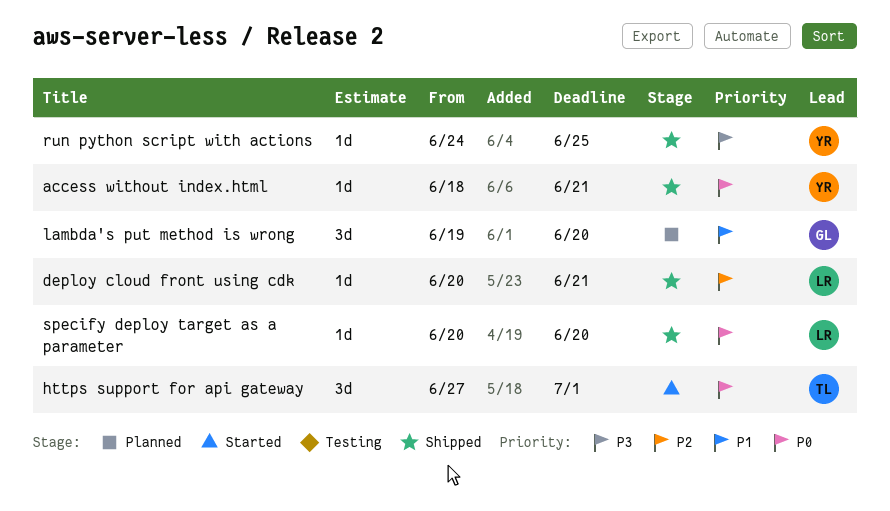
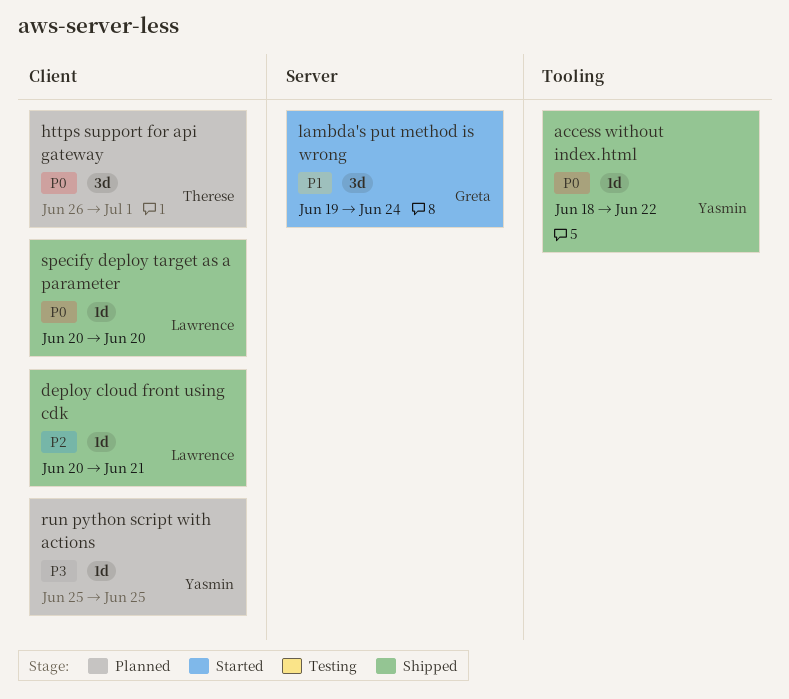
access without index.html, due: Jun 21 -> Jun 22
https support for api gateway, status: Started -> Planned
https support for api gateway, start: Jun 27 -> Jun 26
lambda's put method is wrong, status: Planned -> Started
lambda's put method is wrong, due: Jun 20 -> Jun 24
run python script with actions, status: Shipped -> Planned
run python script with actions, start: Jun 24 -> Jun 25

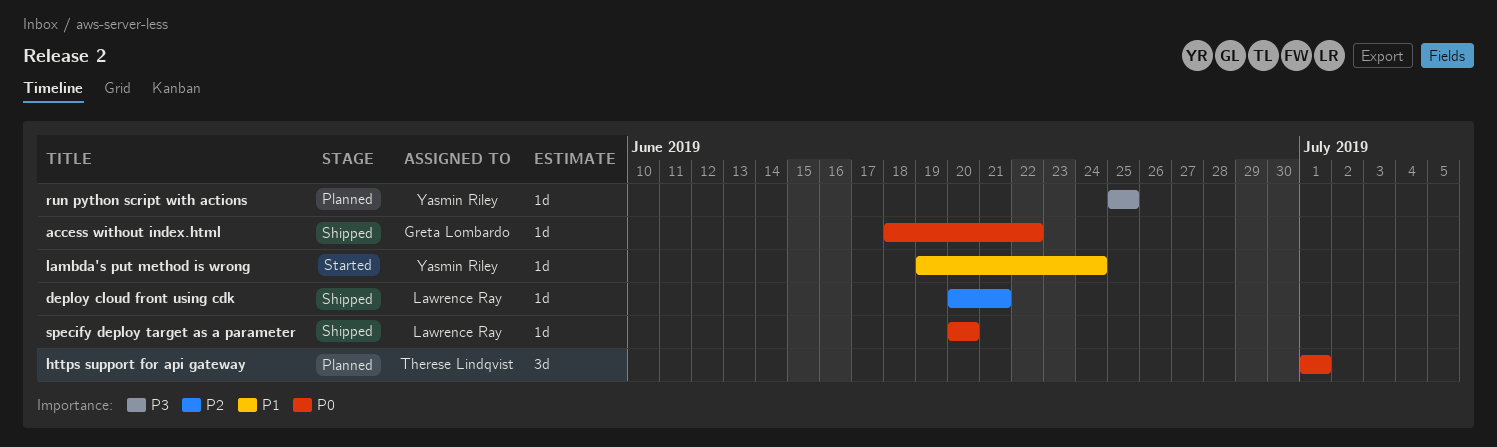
access without index.html, owner: Yasmin Riley -> Greta Lombardo
https support for api gateway, start: Jun 26 -> Jul 1
lambda's put method is wrong, owner: Greta Lombardo -> Yasmin Riley
lambda's put method is wrong, estimate: 3d -> 1d

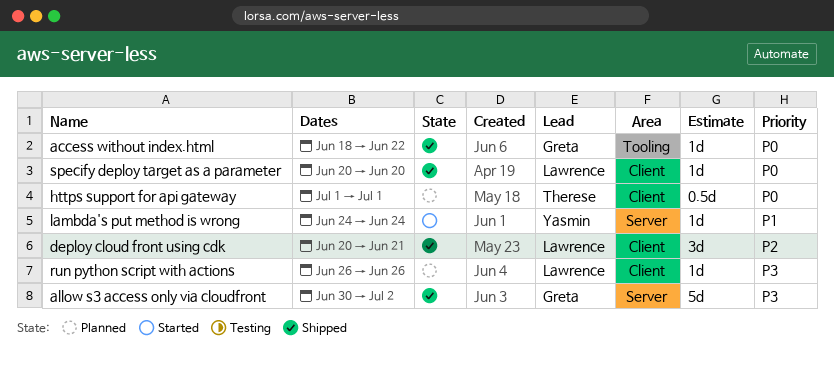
allow s3 access only via cloudfront: none -> present
deploy cloud front using cdk, estimate: 1d -> 3d
https support for api gateway, estimate: 3d -> 0.5d
lambda's put method is wrong, start: Jun 19 -> Jun 24
run python script with actions, owner: Yasmin Riley -> Lawrence Ray
run python script with actions, start: Jun 25 -> Jun 26
run python script with actions, due: Jun 25 -> Jun 26

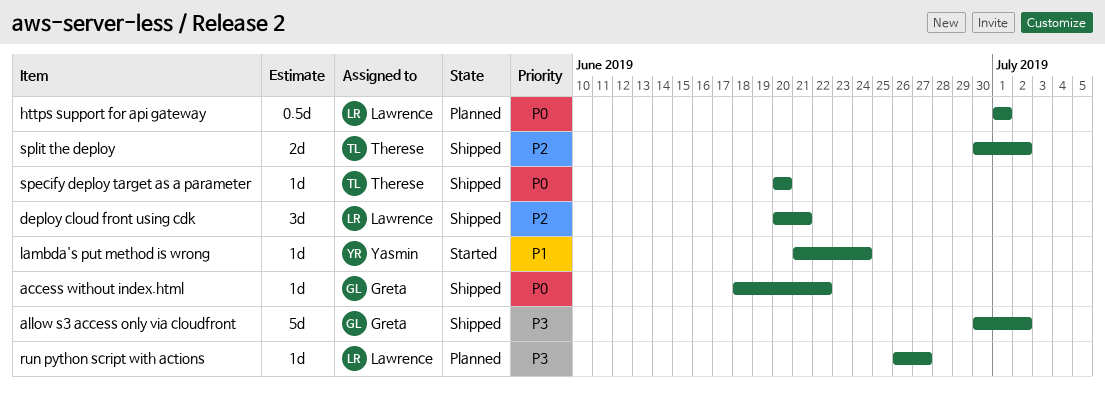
https support for api gateway, owner: Therese -> Lawrence
lambda's put method is wrong, start: Jun 24 -> Jun 21
run python script with actions, due: Jun 26 -> Jun 27
specify deploy target as a parameter, owner: Lawrence -> Therese
split the deploy: none -> present

